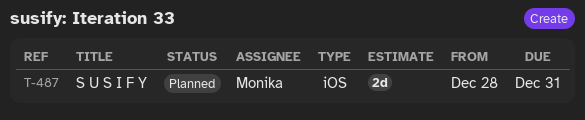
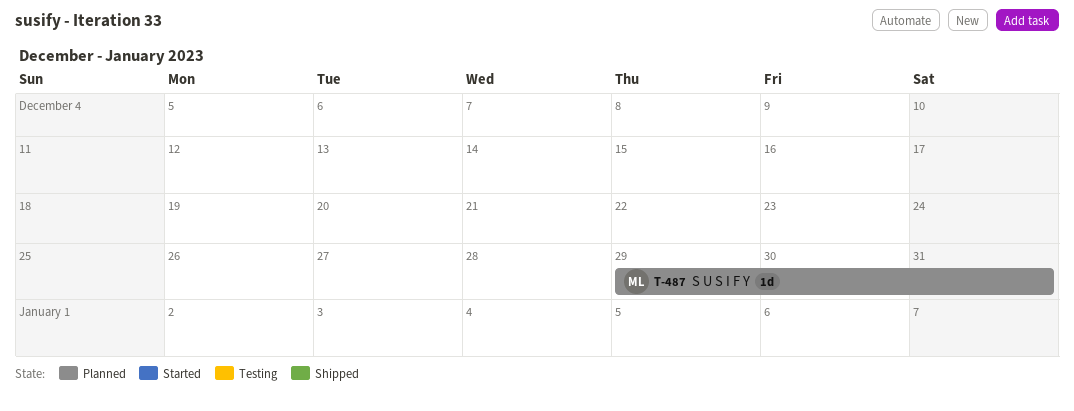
T-487, estimate: 2d -> 1d
T-487, start: Dec 28 -> Dec 29

